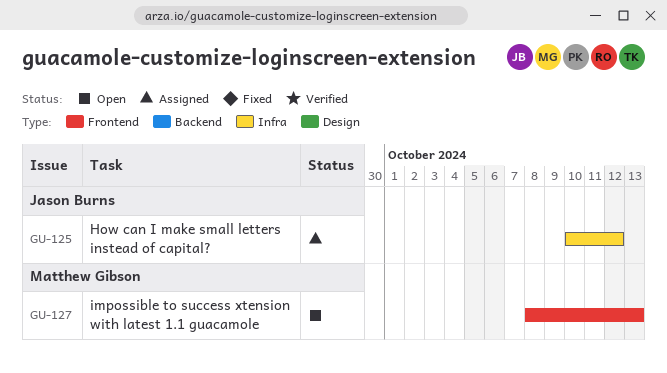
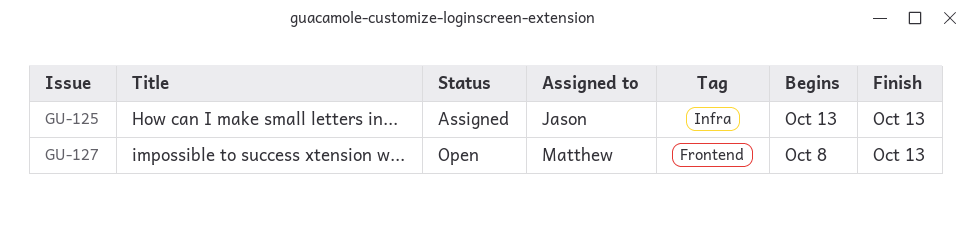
GU-125, start: Oct 10 -> Oct 13
GU-125, due: Oct 12 -> Oct 13

